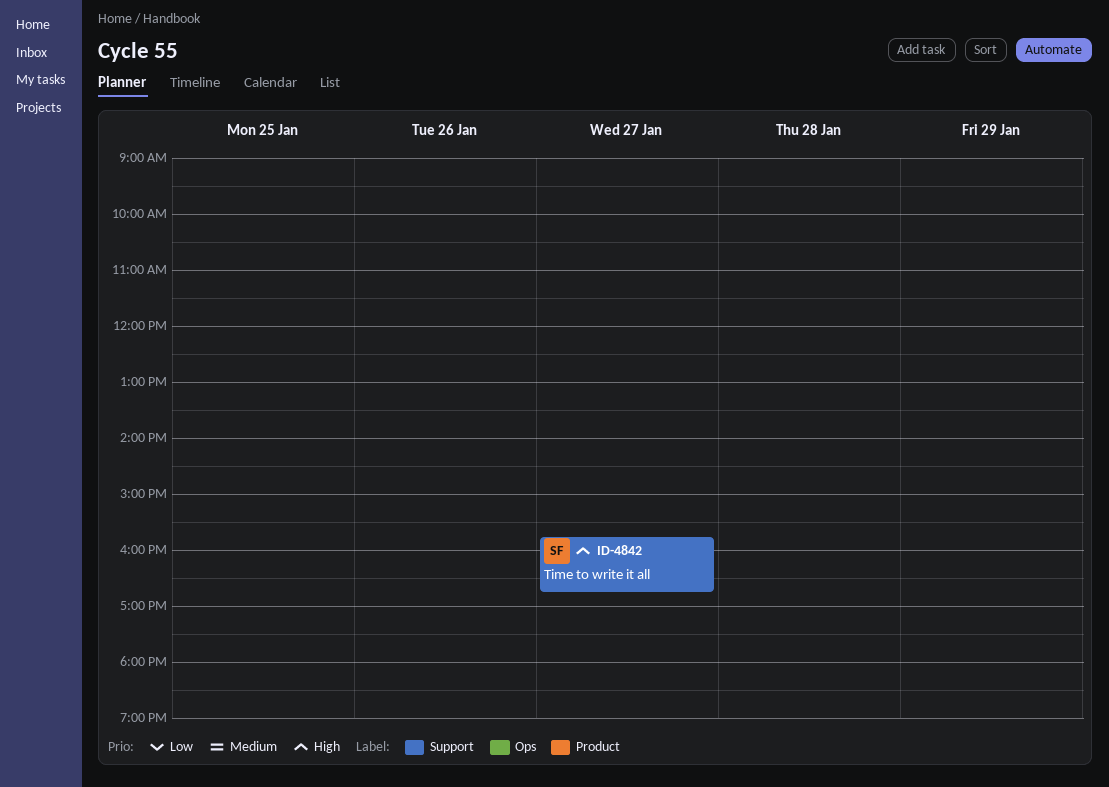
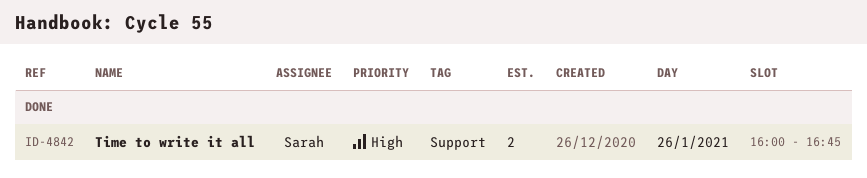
ID-4842, day: Jan 27 -> Jan 26
ID-4842, begins: 15:45 -> 16:00

